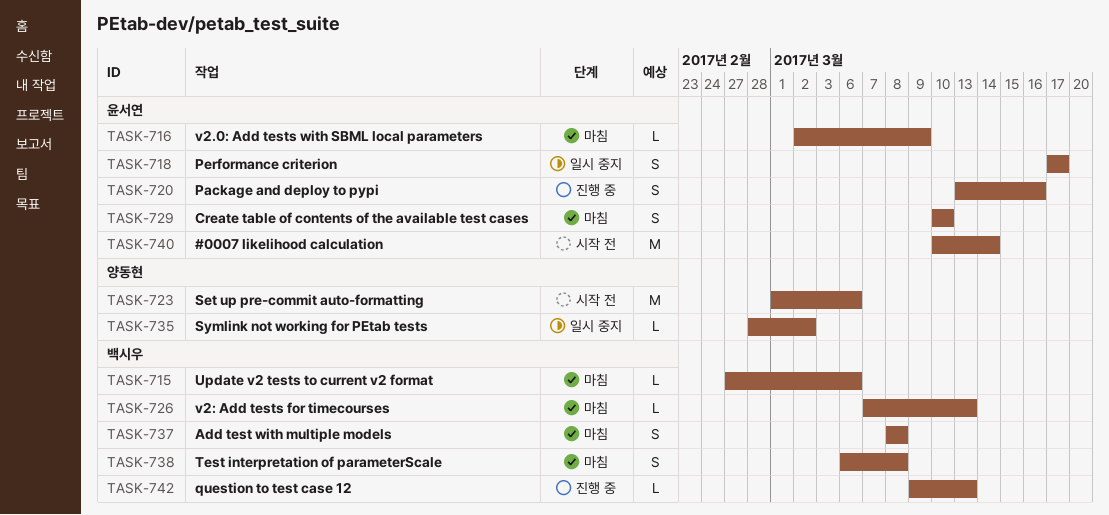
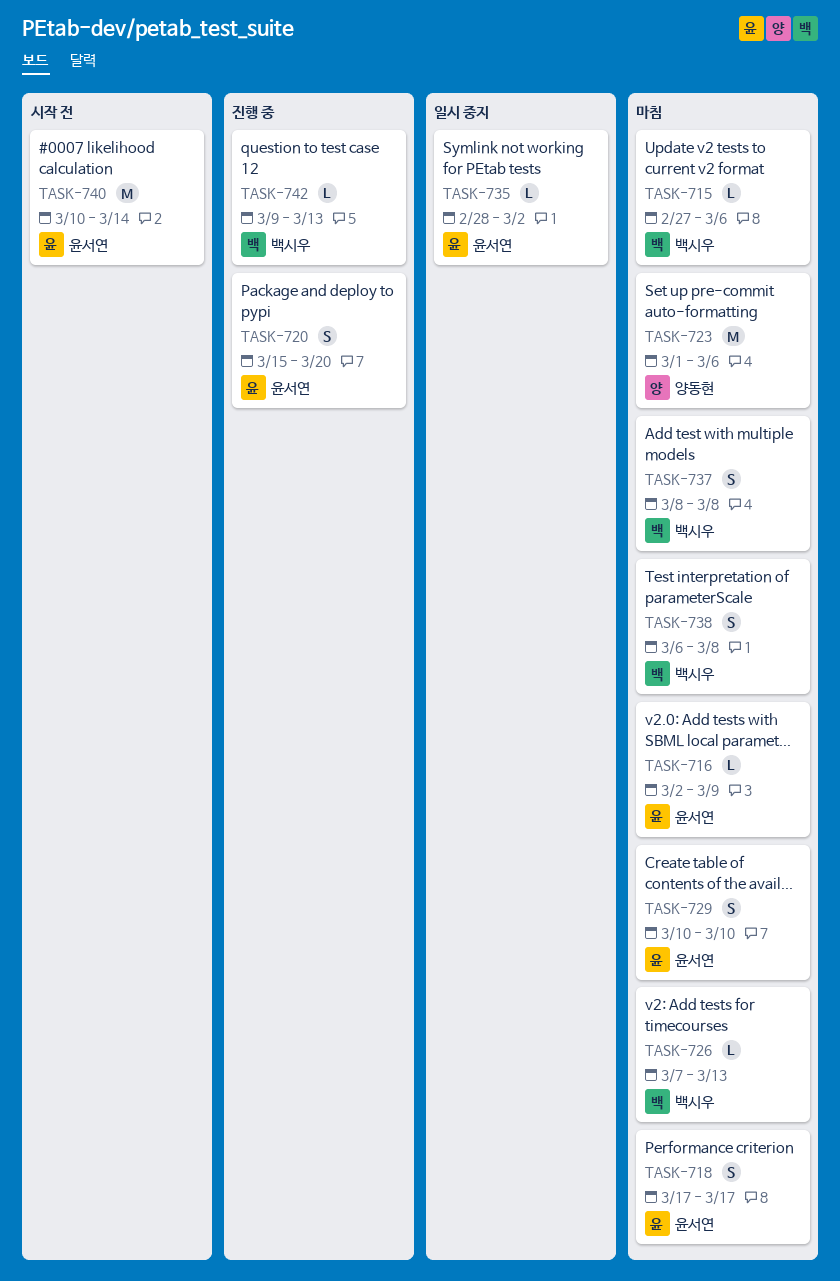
TASK-718, status: 일시 중지 -> 마침
TASK-720, start: Mar 13 -> Mar 15
TASK-720, due: Mar 16 -> Mar 20
TASK-723, status: 시작 전 -> 마침
TASK-735, owner: 양동현 -> 윤서연

